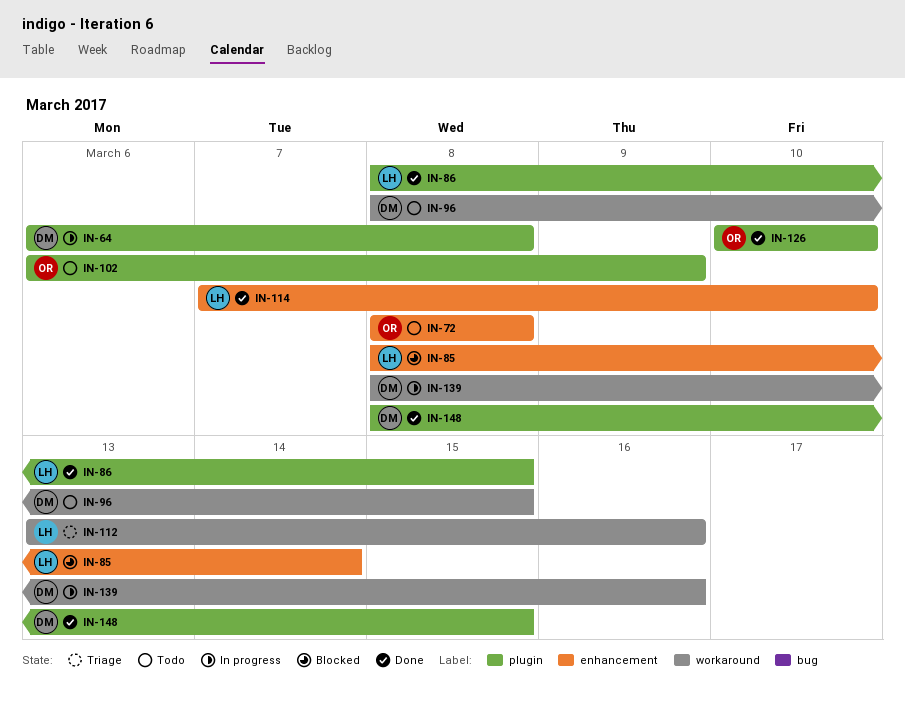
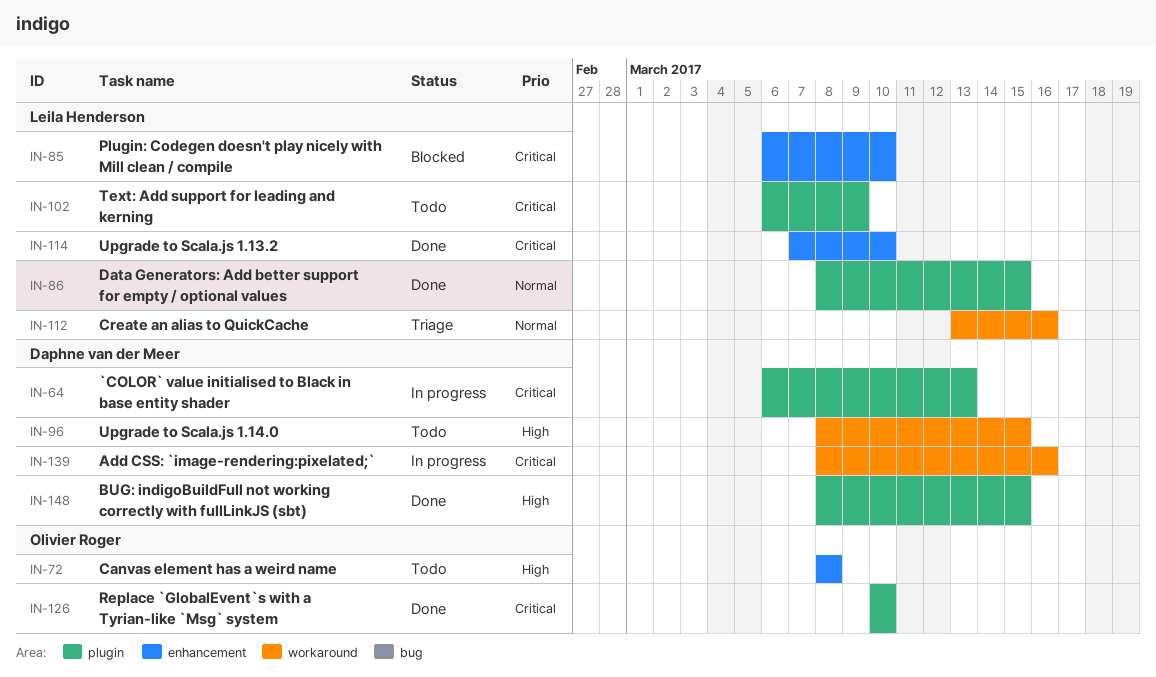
IN-64, due: Mar 8 -> Mar 13
IN-85, start: Mar 8 -> Mar 6
IN-85, due: Mar 14 -> Mar 10
IN-102, owner: Olivier Roger -> Leila Henderson

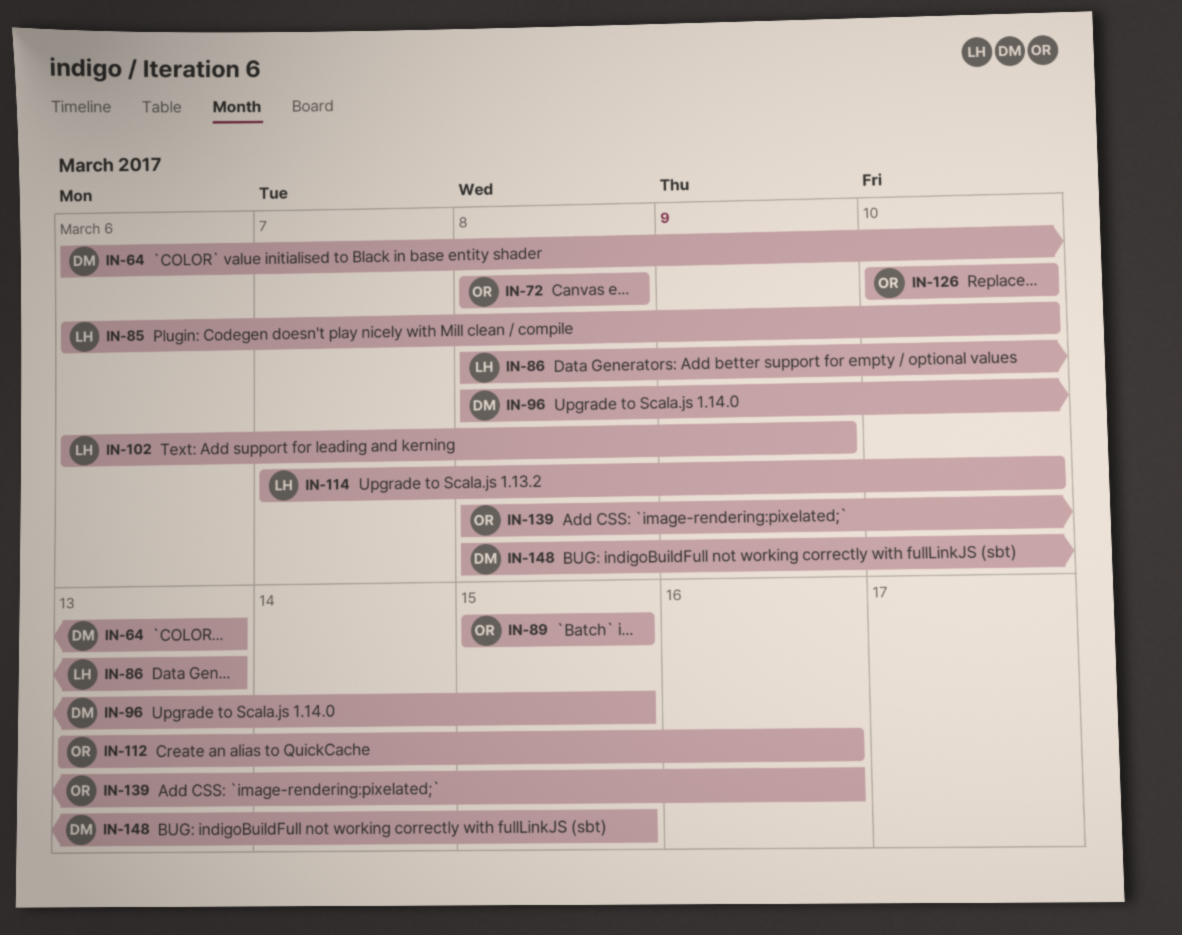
IN-86, due: Mar 15 -> Mar 13
IN-89: none -> present
IN-112, owner: Leila Henderson -> Olivier Roger
IN-139, owner: Daphne van der Meer -> Olivier Roger

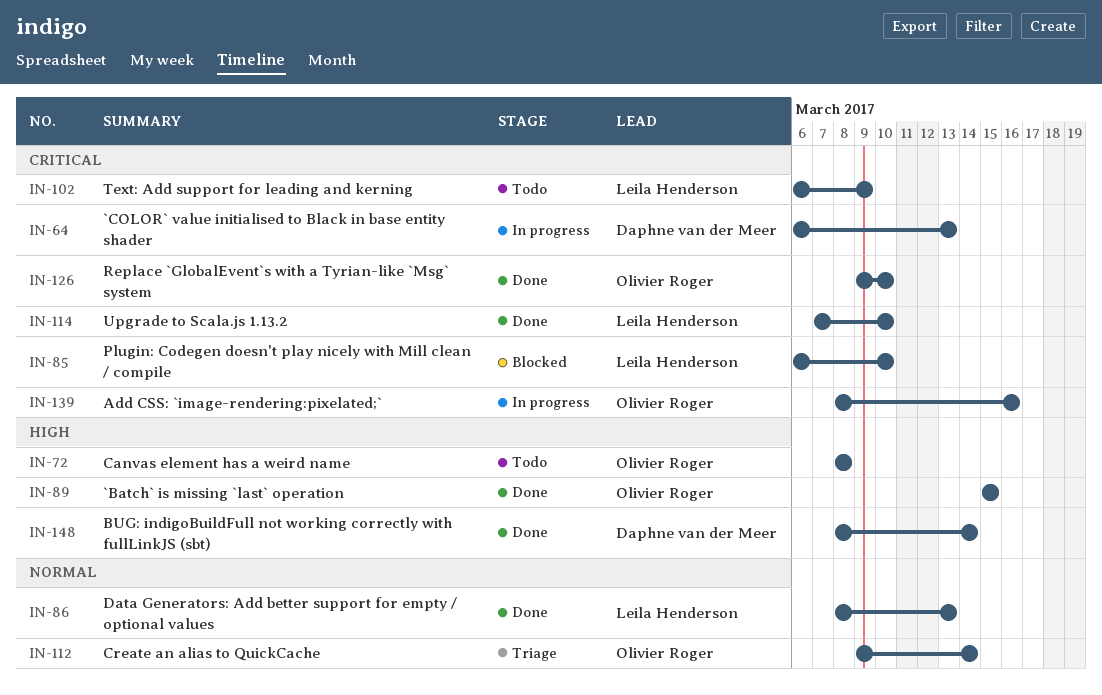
IN-96: present -> none
IN-112, start: Mar 13 -> Mar 9
IN-112, due: Mar 16 -> Mar 14
IN-126, start: Mar 10 -> Mar 9
IN-148, due: Mar 15 -> Mar 14

